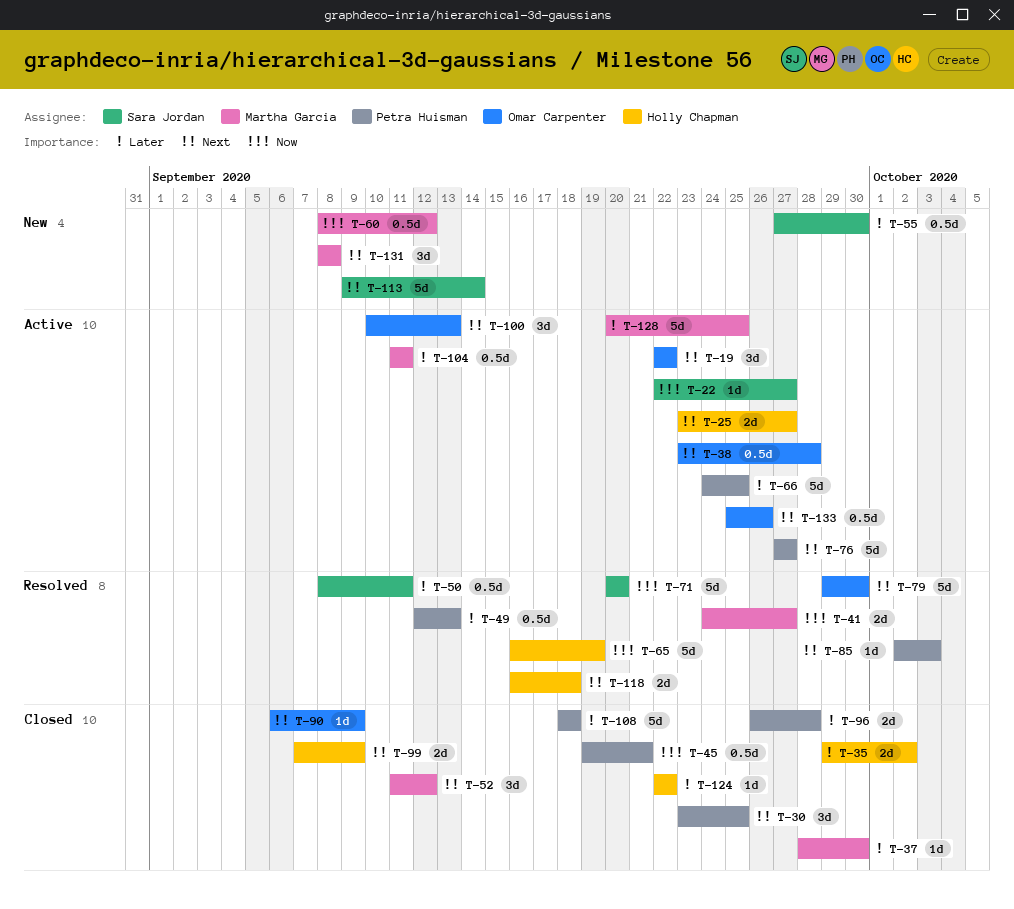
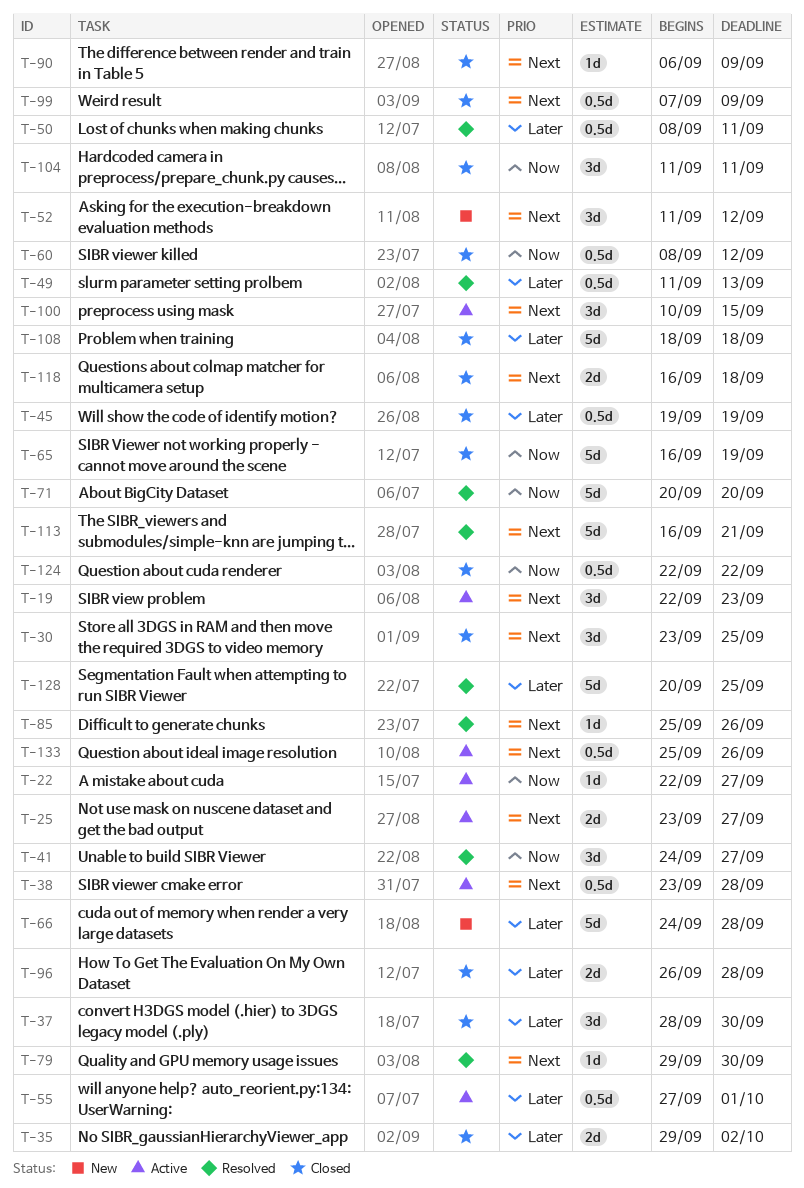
T-19, due: Sep 22 -> Sep 23
T-37, estimate: 1d -> 3d
T-41, estimate: 2d -> 3d
T-45, priority: Now -> Later
T-45, due: Sep 21 -> Sep 19
T-49, start: Sep 12 -> Sep 11
T-52, status: Closed -> New
T-55, status: New -> Active
T-55, due: Sep 30 -> Oct 1
T-60, status: New -> Closed
T-65, status: Resolved -> Closed
T-66, status: Active -> New
T-66, due: Sep 25 -> Sep 28
T-76: present -> none
T-79, estimate: 5d -> 1d
T-85, start: Oct 2 -> Sep 25
T-85, due: Oct 3 -> Sep 26
T-99, estimate: 2d -> 0.5d
T-100, due: Sep 13 -> Sep 15
T-104, status: Active -> Closed
T-104, priority: Later -> Now
T-104, estimate: 0.5d -> 3d
T-113, status: New -> Resolved
T-113, start: Sep 9 -> Sep 16
T-113, due: Sep 14 -> Sep 21
T-118, status: Resolved -> Closed
T-124, priority: Later -> Now
T-124, estimate: 1d -> 0.5d
T-128, status: Active -> Resolved
T-131: present -> none

